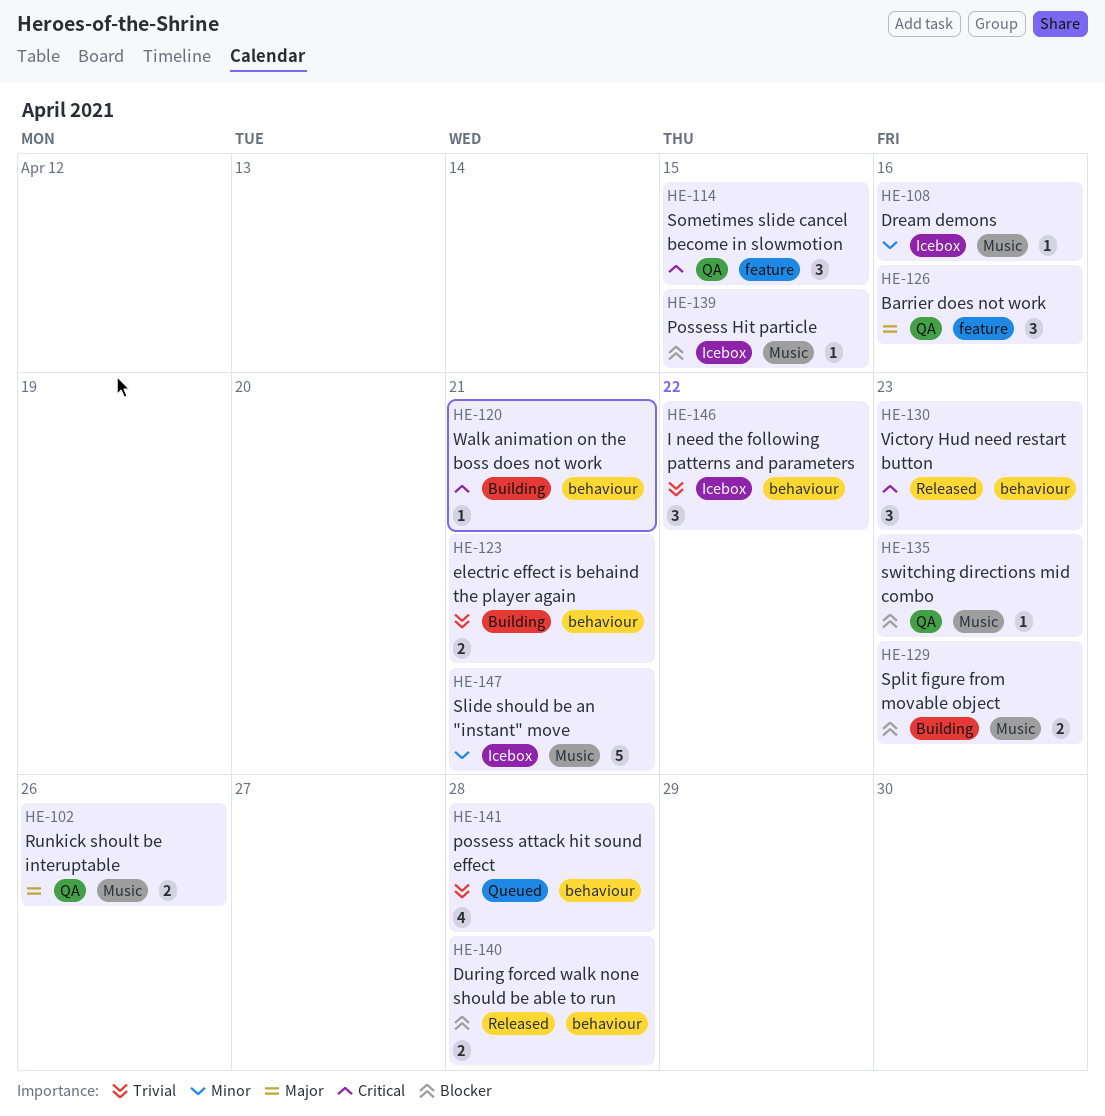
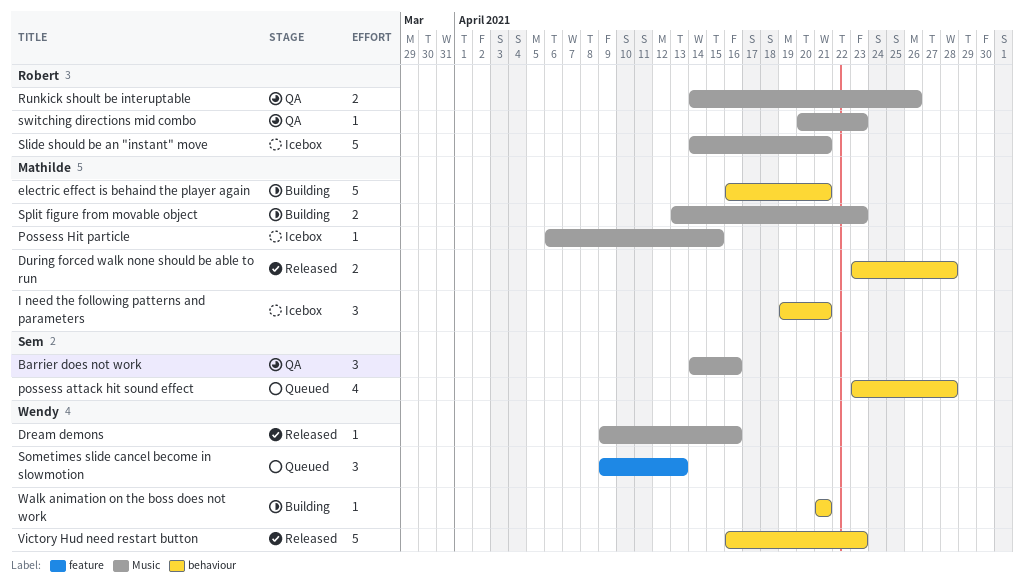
Barrier does not work, label: feature -> Music
Dream demons, status: Icebox -> Released
electric effect is behaind the player again, estimate: 2 -> 5
I need the following patterns and parameters, due: Apr 22 -> Apr 21
Sometimes slide cancel become in slowmotion, status: QA -> Queued
Sometimes slide cancel become in slowmotion, due: Apr 15 -> Apr 13
Victory Hud need restart button, estimate: 3 -> 5

